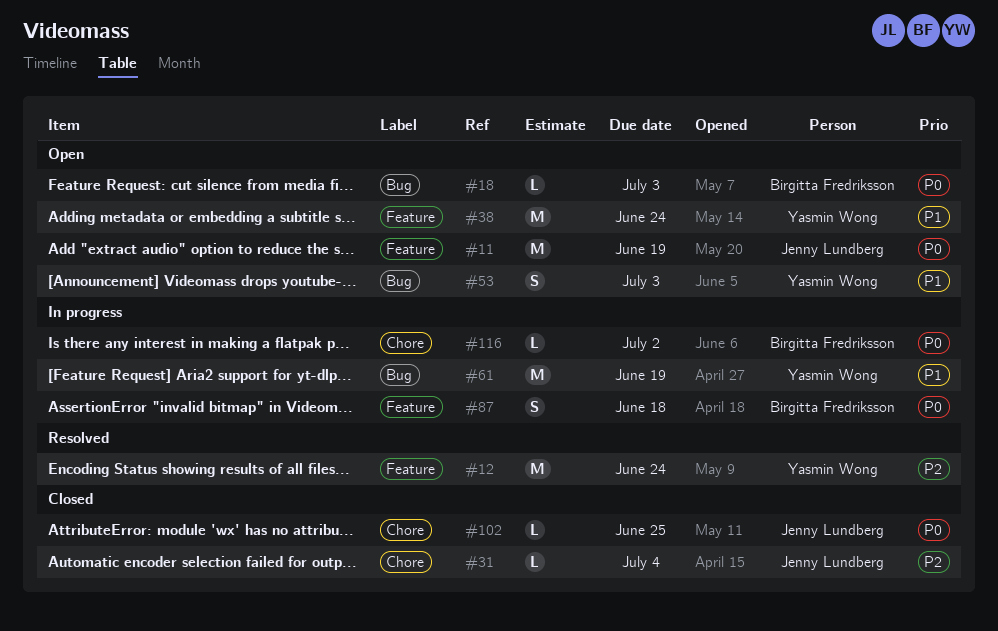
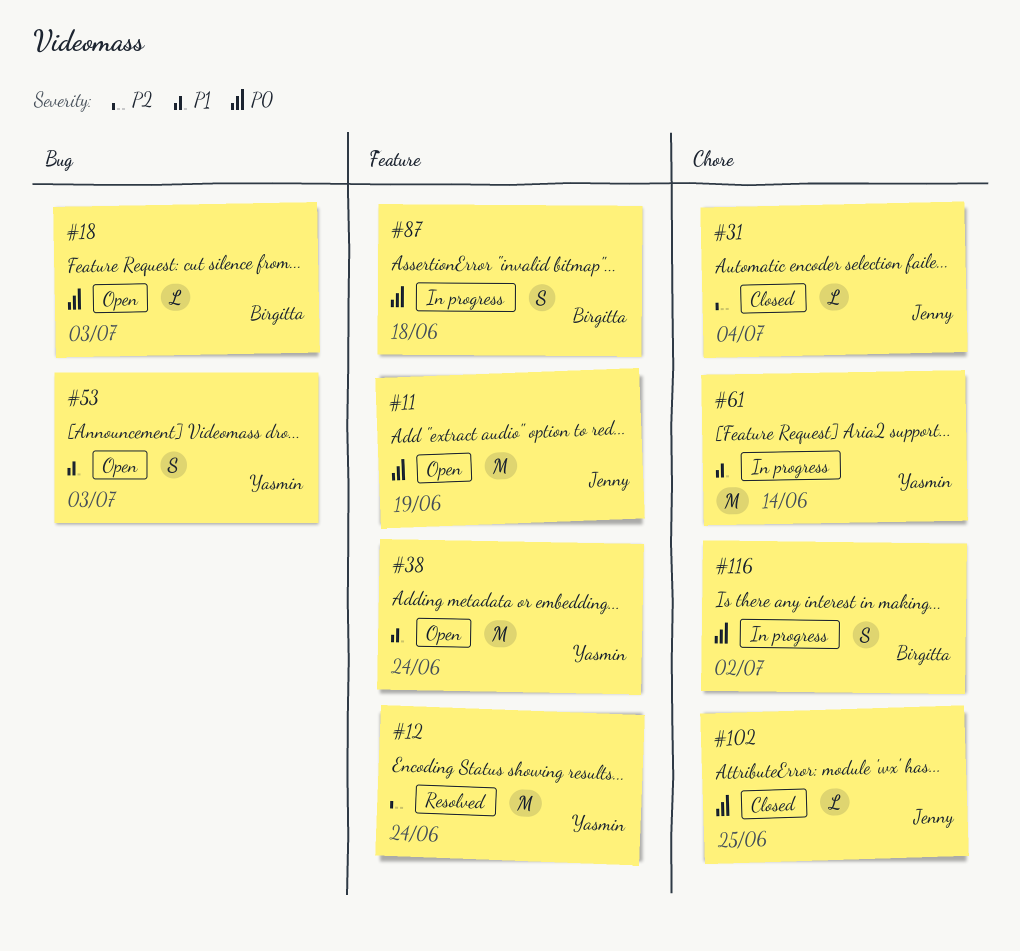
#61, label: Bug -> Chore
#61, due: Jun 19 -> Jun 14
#116, estimate: L -> S

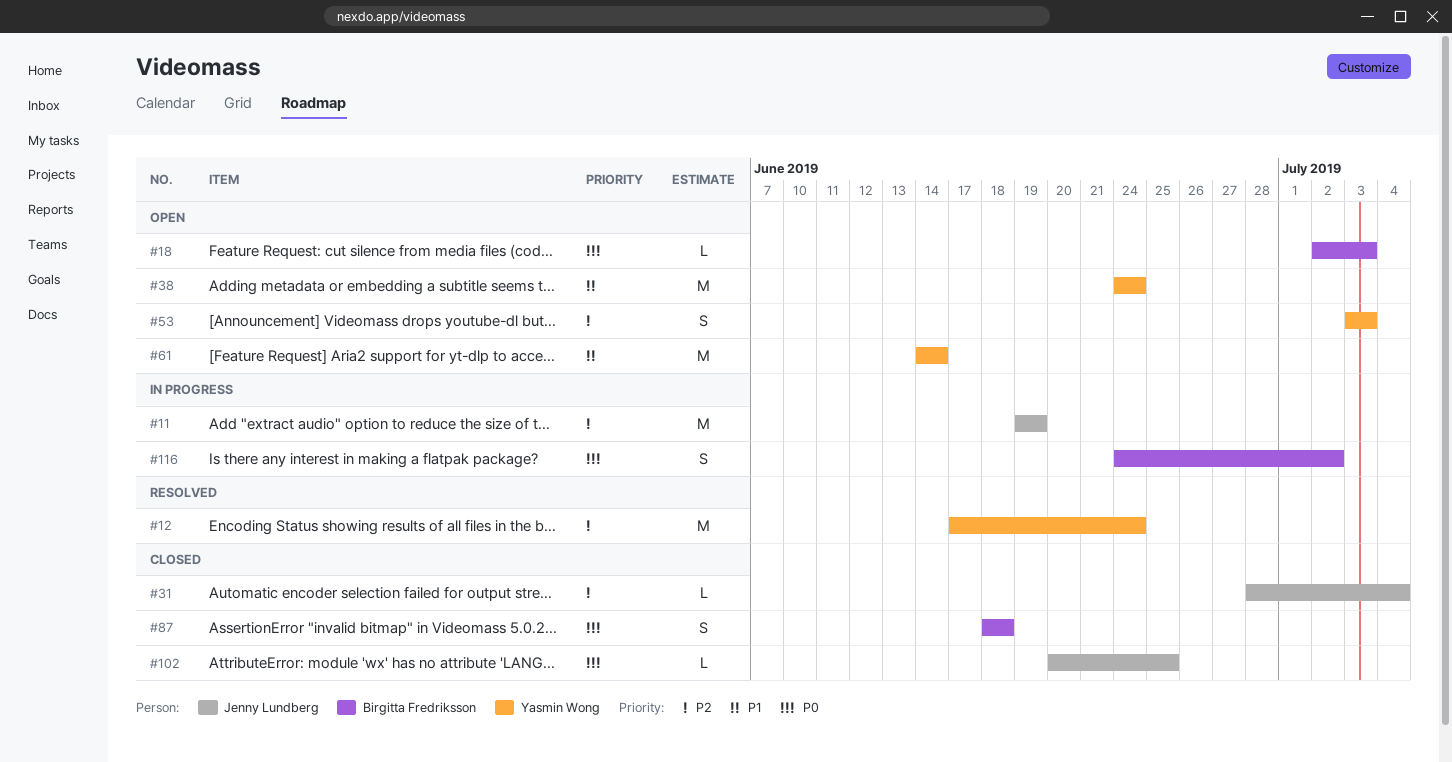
#11, status: Open -> In progress
#11, priority: P0 -> P2
#53, priority: P1 -> P2
#61, status: In progress -> Open
#87, status: In progress -> Closed

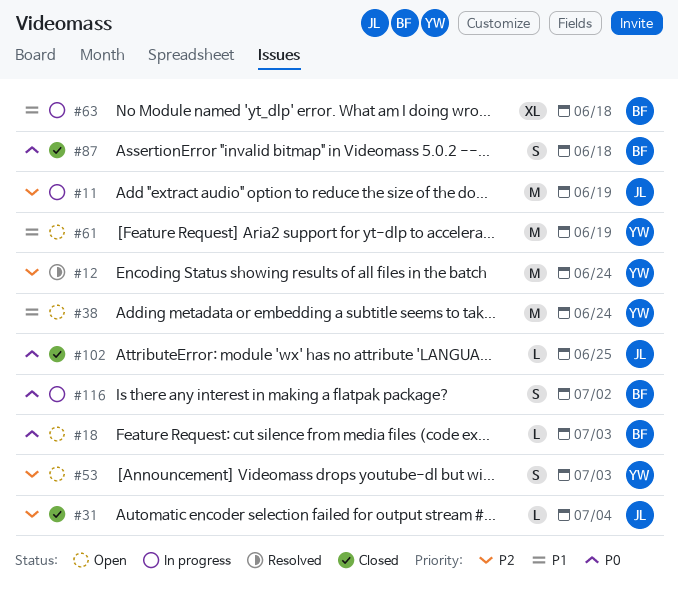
#61, due: Jun 14 -> Jun 19
#63: none -> present

